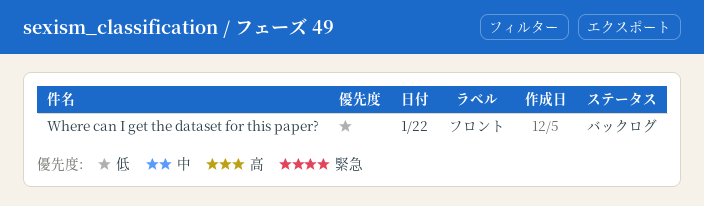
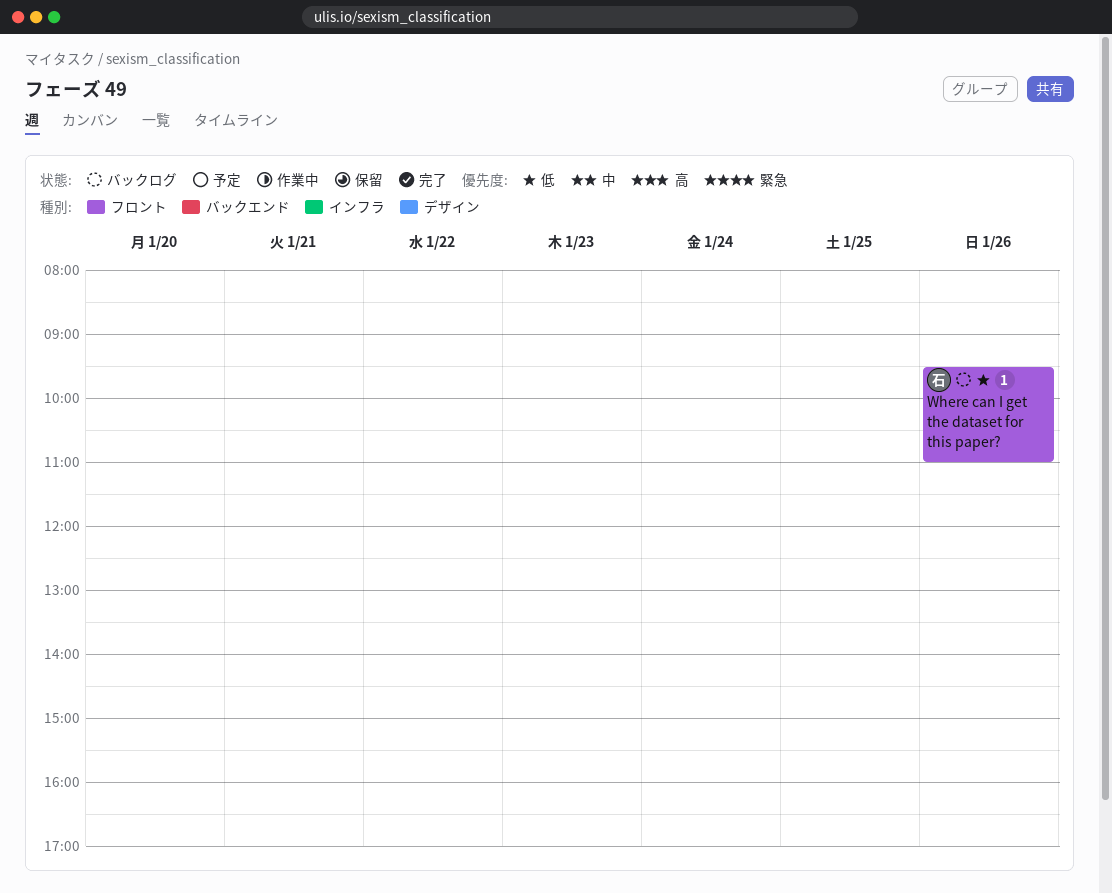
Where can I get the dataset for this paper?, day: Jan 22 -> Jan 26

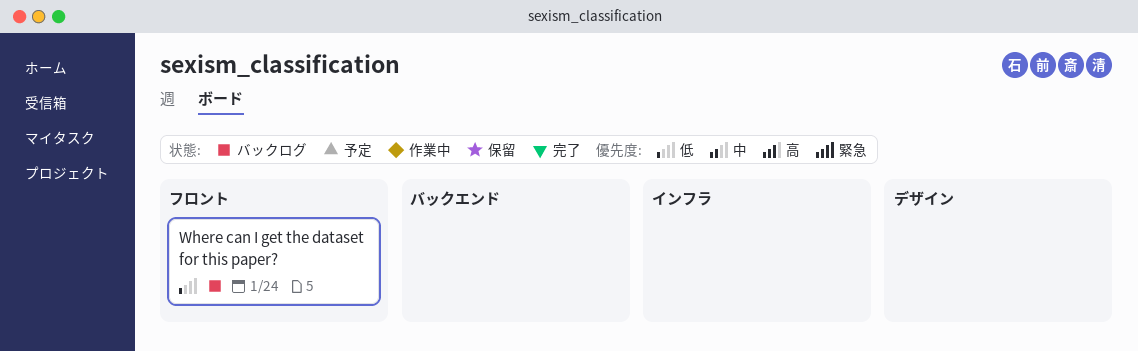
Where can I get the dataset for this paper?, day: Jan 26 -> Jan 24

